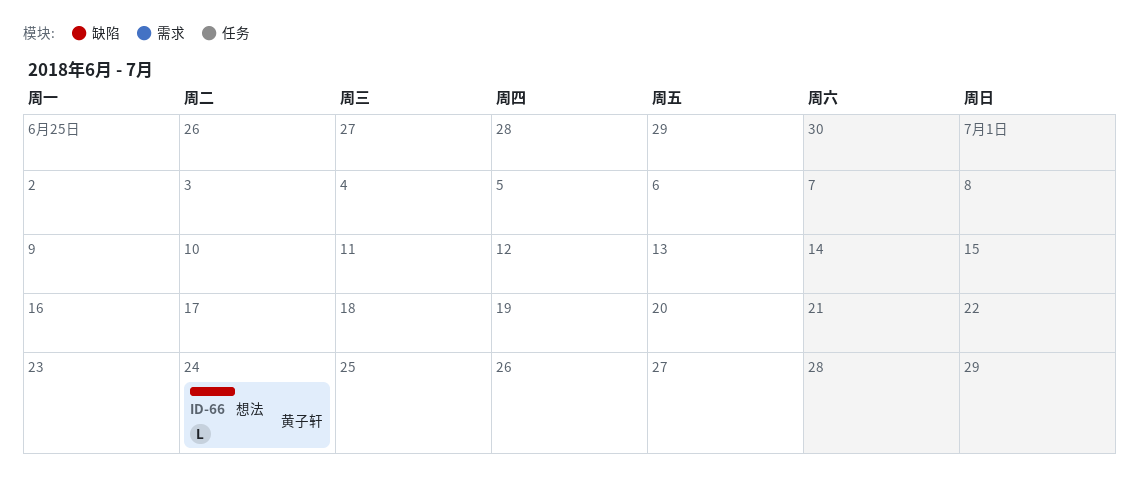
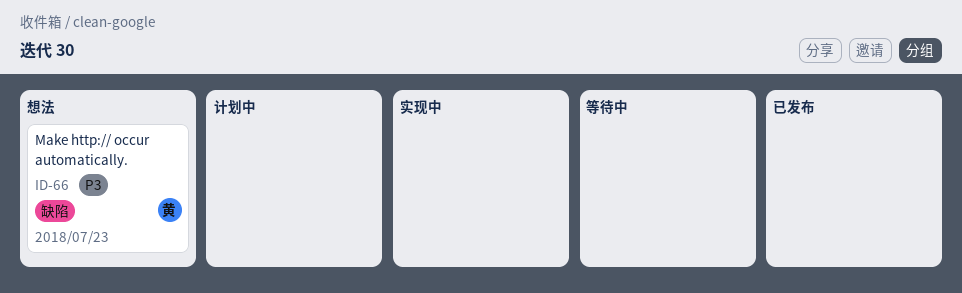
ID-66, due: Jul 24 -> Jul 23

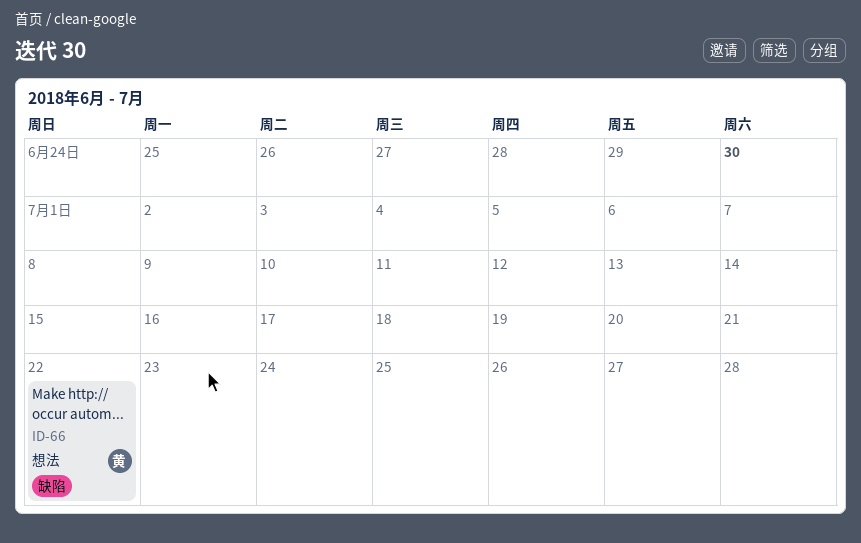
ID-66, due: Jul 23 -> Jul 22

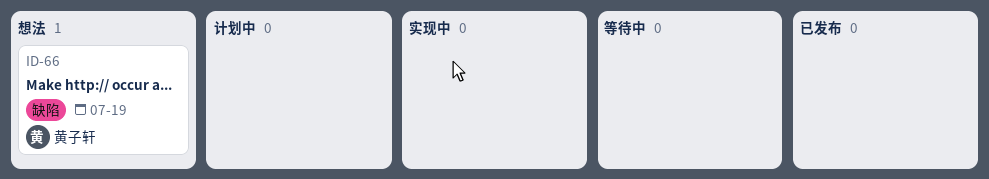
ID-66, due: Jul 22 -> Jul 19

